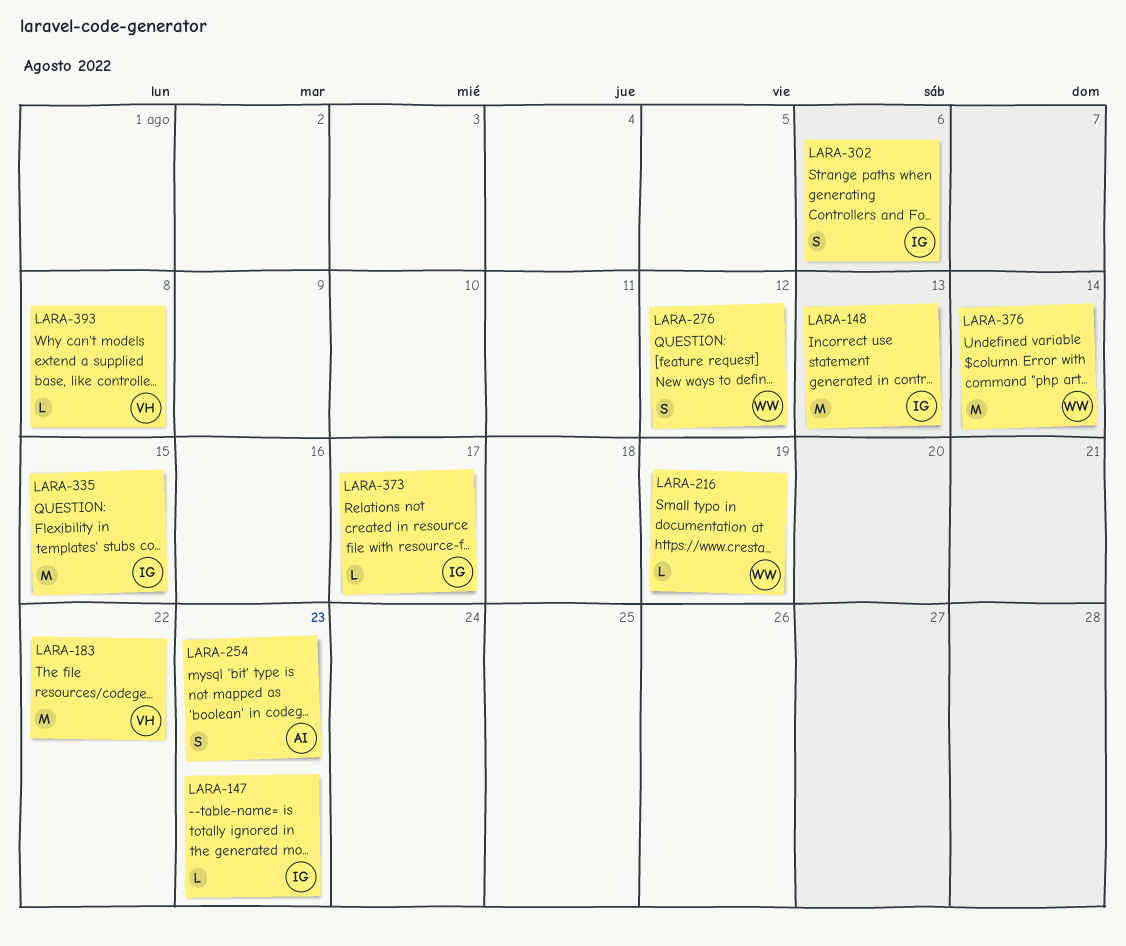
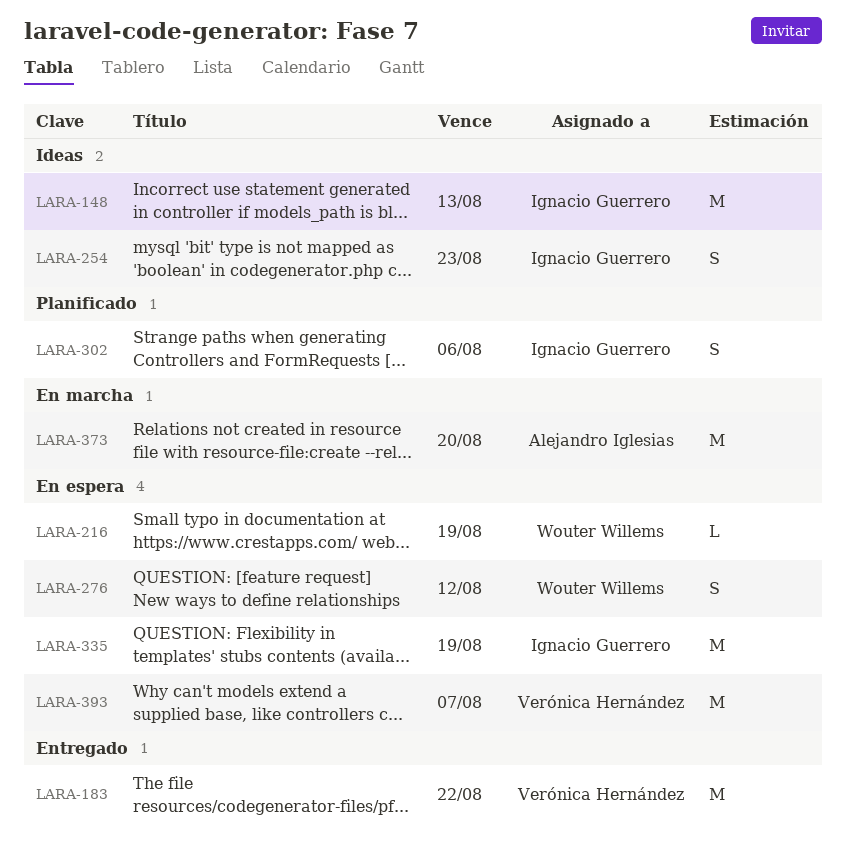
LARA-147: present -> none
LARA-254, owner: Alejandro Iglesias -> Ignacio Guerrero
LARA-335, due: Aug 15 -> Aug 19
LARA-373, owner: Ignacio Guerrero -> Alejandro Iglesias
LARA-373, estimate: L -> M
LARA-373, due: Aug 17 -> Aug 20
LARA-376: present -> none
LARA-393, estimate: L -> M
LARA-393, due: Aug 8 -> Aug 7

